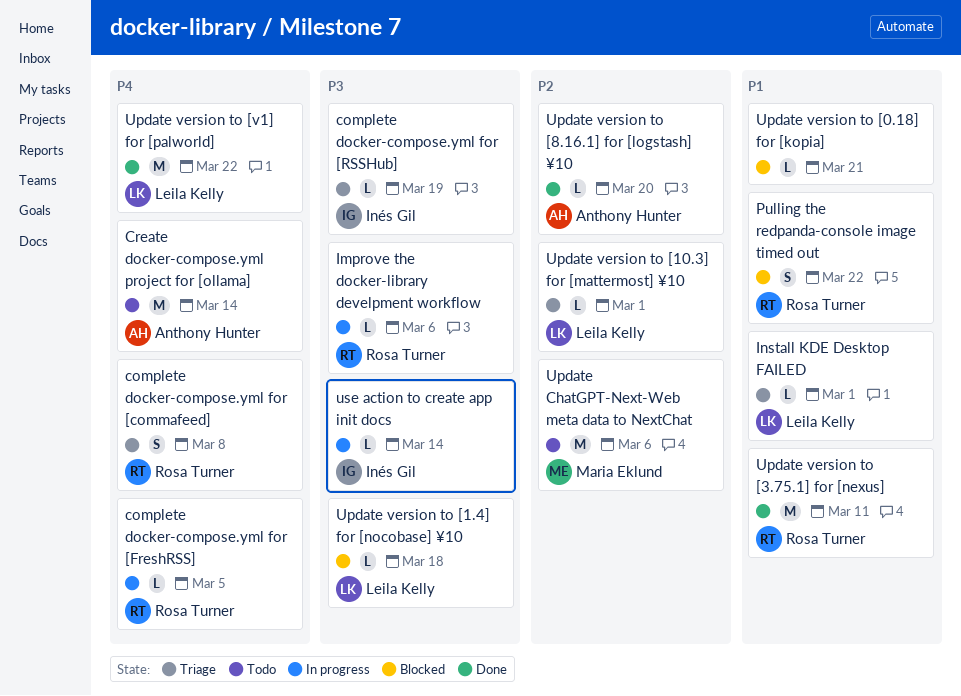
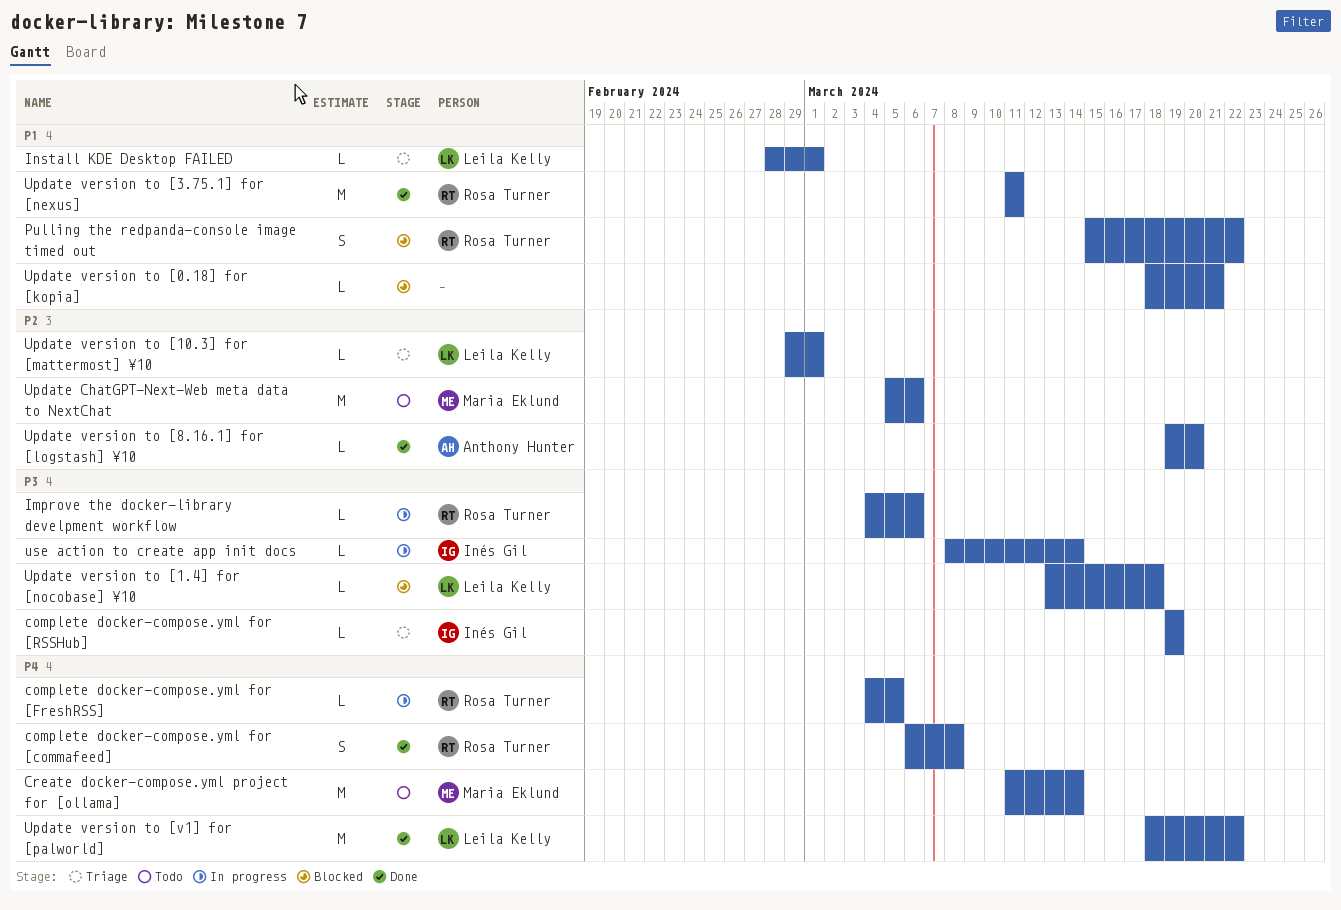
complete docker-compose.yml for [commafeed], status: Triage -> Done
Create docker-compose.yml project for [ollama], owner: Anthony Hunter -> Maria Eklund

